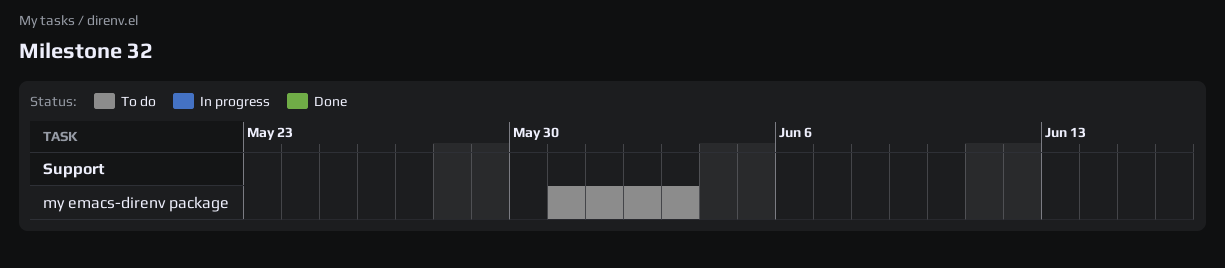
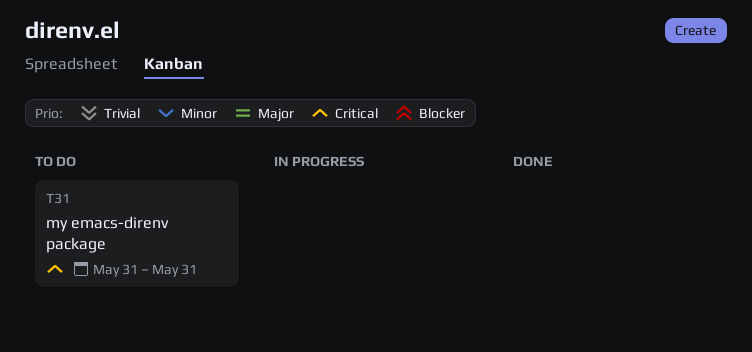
my emacs-direnv package, due: Jun 3 -> May 31

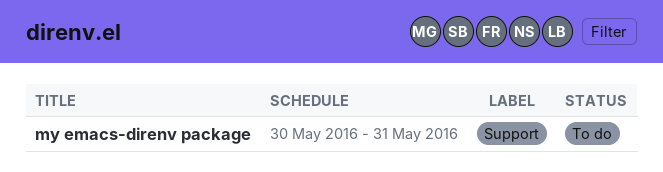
my emacs-direnv package, start: May 31 -> May 30

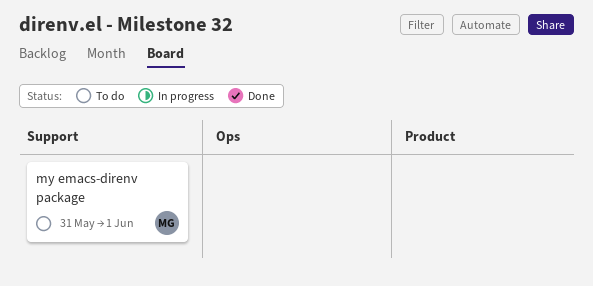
my emacs-direnv package, start: May 30 -> May 31
my emacs-direnv package, due: May 31 -> Jun 1

